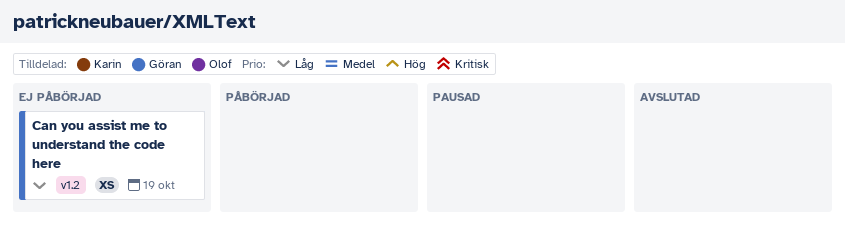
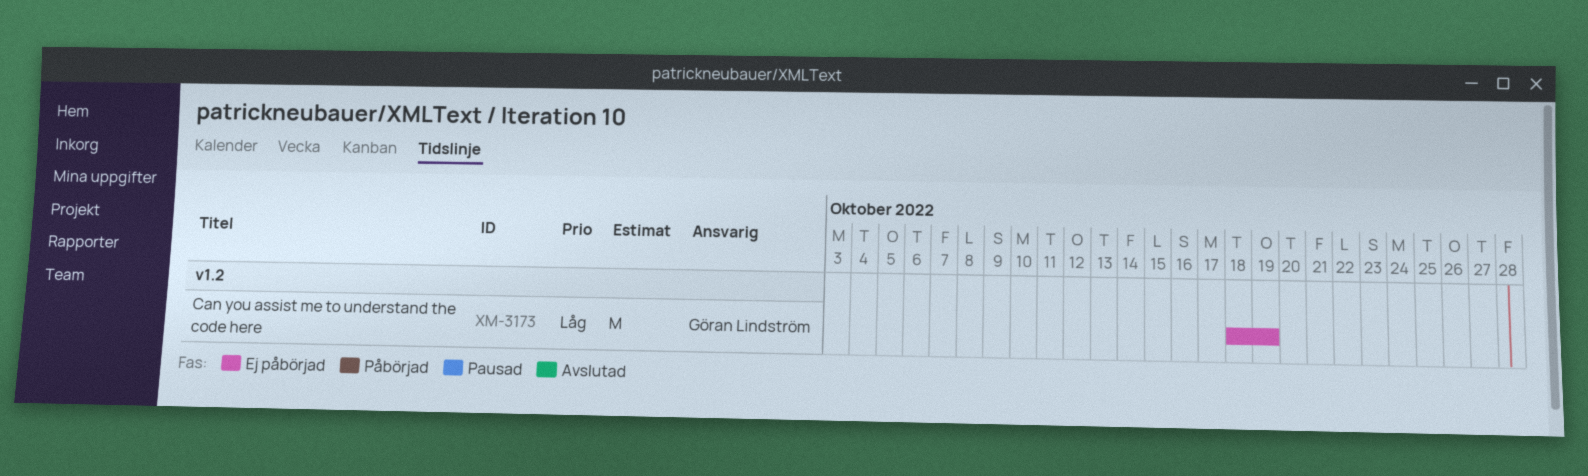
Can you assist me to understand the code here, estimate: XS -> M

